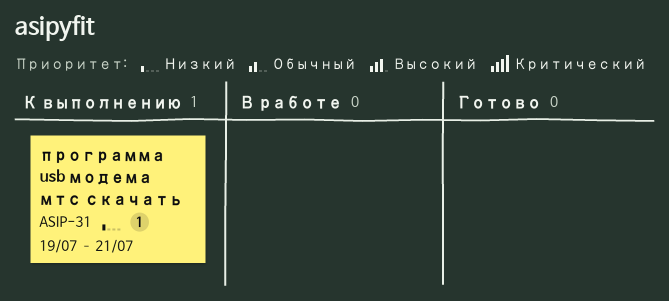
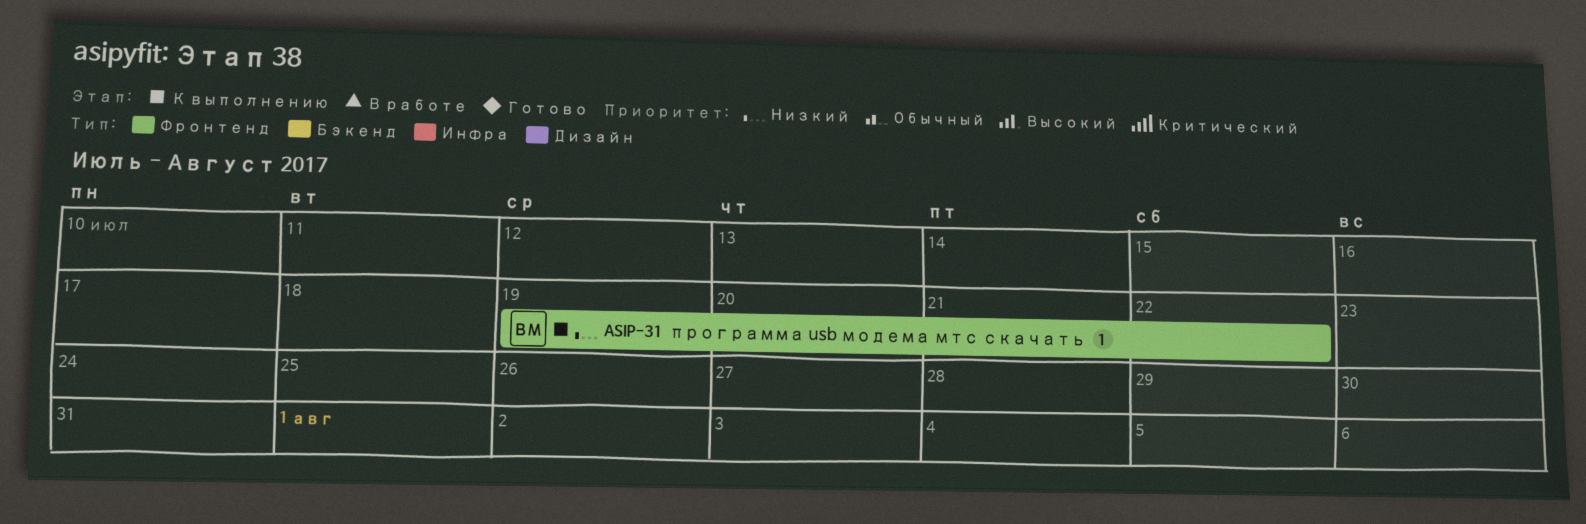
ASIP-31, due: Jul 21 -> Jul 22

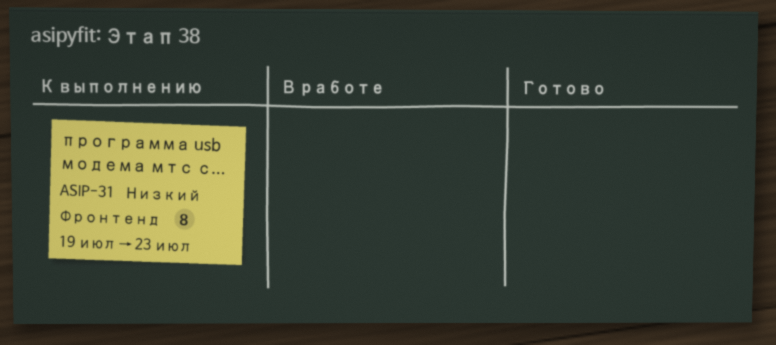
ASIP-31, estimate: 1 -> 8
ASIP-31, due: Jul 22 -> Jul 23

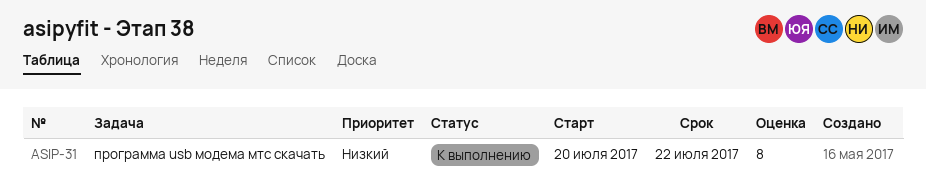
ASIP-31, start: Jul 19 -> Jul 20
ASIP-31, due: Jul 23 -> Jul 22

